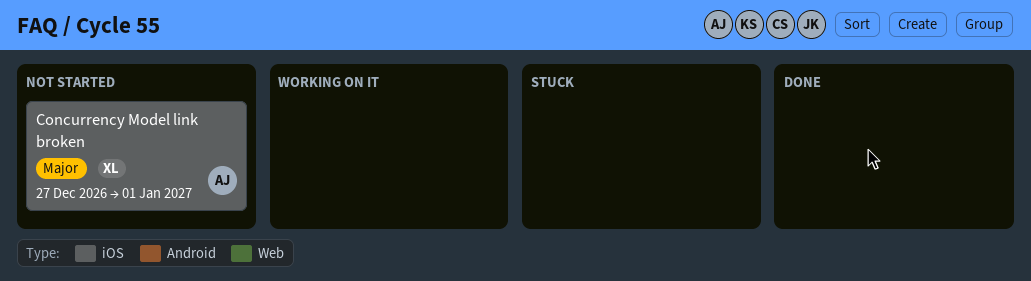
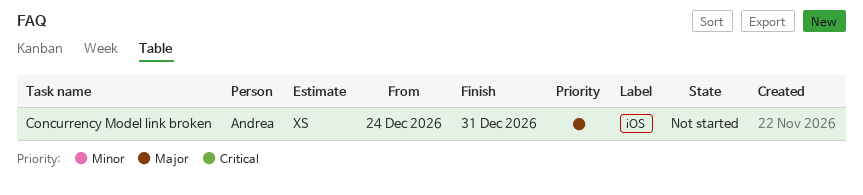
Concurrency Model link broken, estimate: XL -> XS
Concurrency Model link broken, start: Dec 27 -> Dec 24
Concurrency Model link broken, due: Jan 1 -> Dec 31

